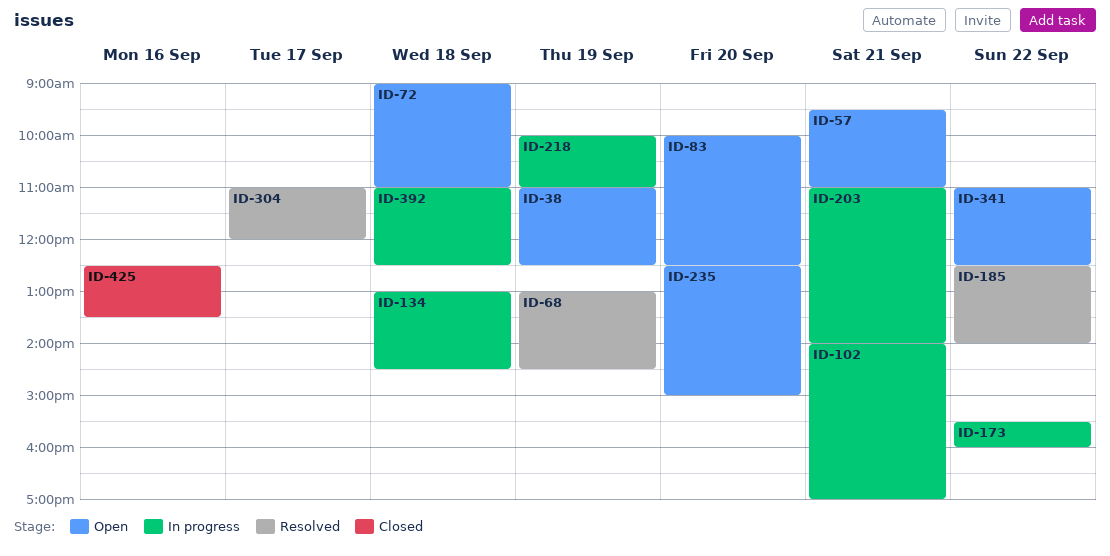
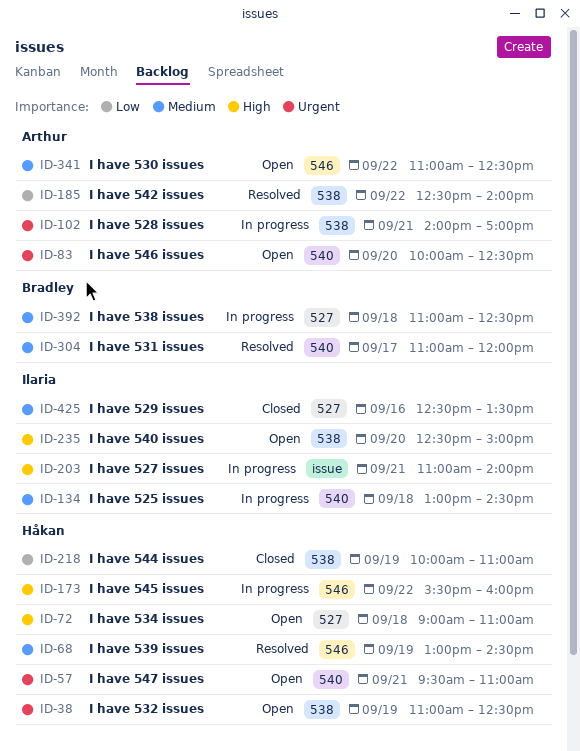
ID-218, status: In progress -> Closed

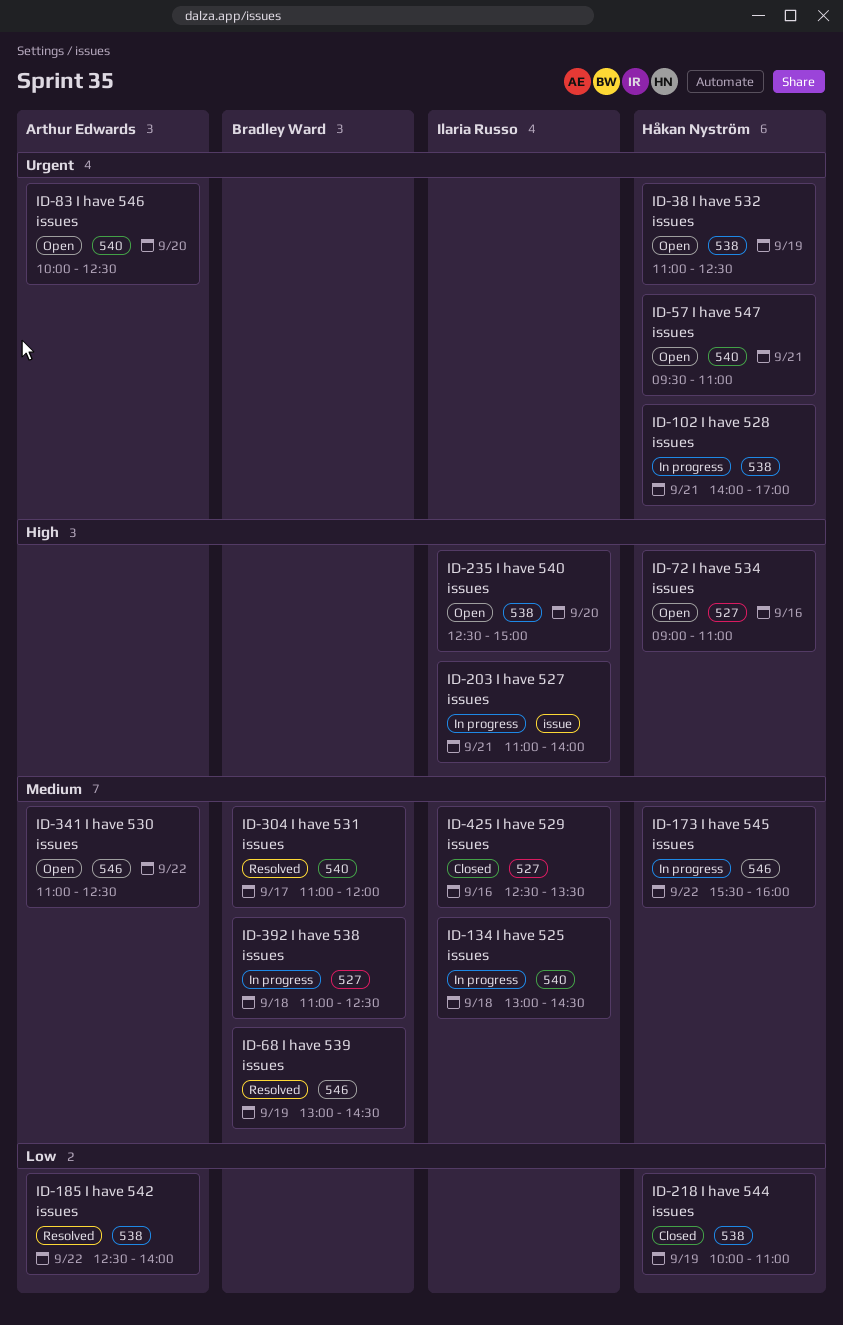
ID-68, owner: Håkan Nyström -> Bradley Ward
ID-72, day: Sep 18 -> Sep 16
ID-102, owner: Arthur Edwards -> Håkan Nyström
ID-173, priority: High -> Medium

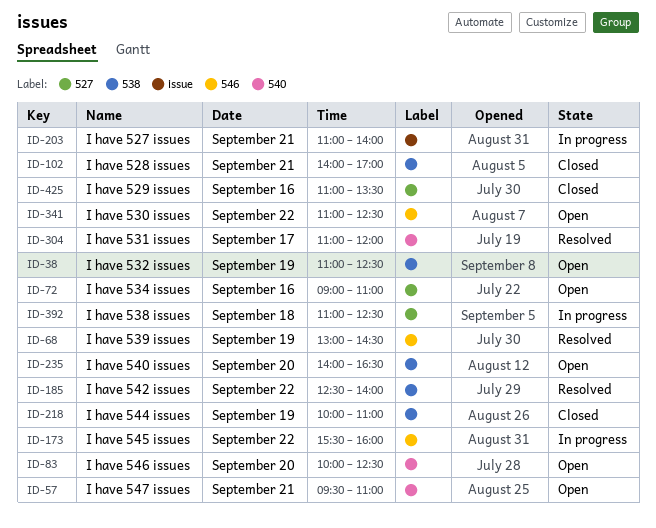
ID-102, status: In progress -> Closed
ID-134: present -> none
ID-235, begins: 12:30 -> 14:00
ID-235, ends: 15:00 -> 16:30
ID-425, begins: 12:30 -> 11:00

